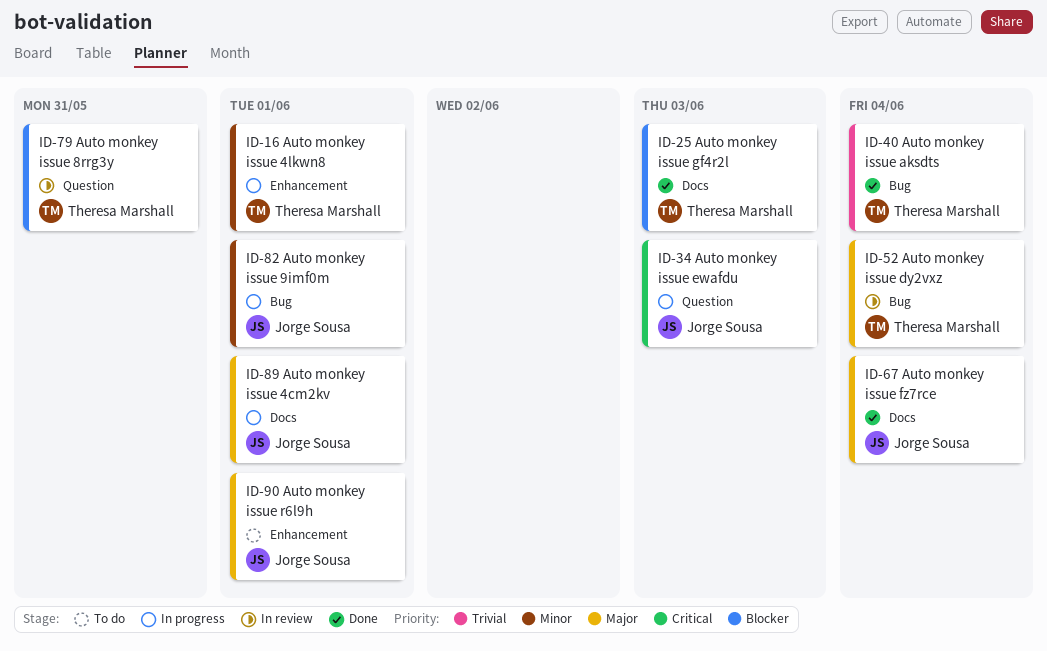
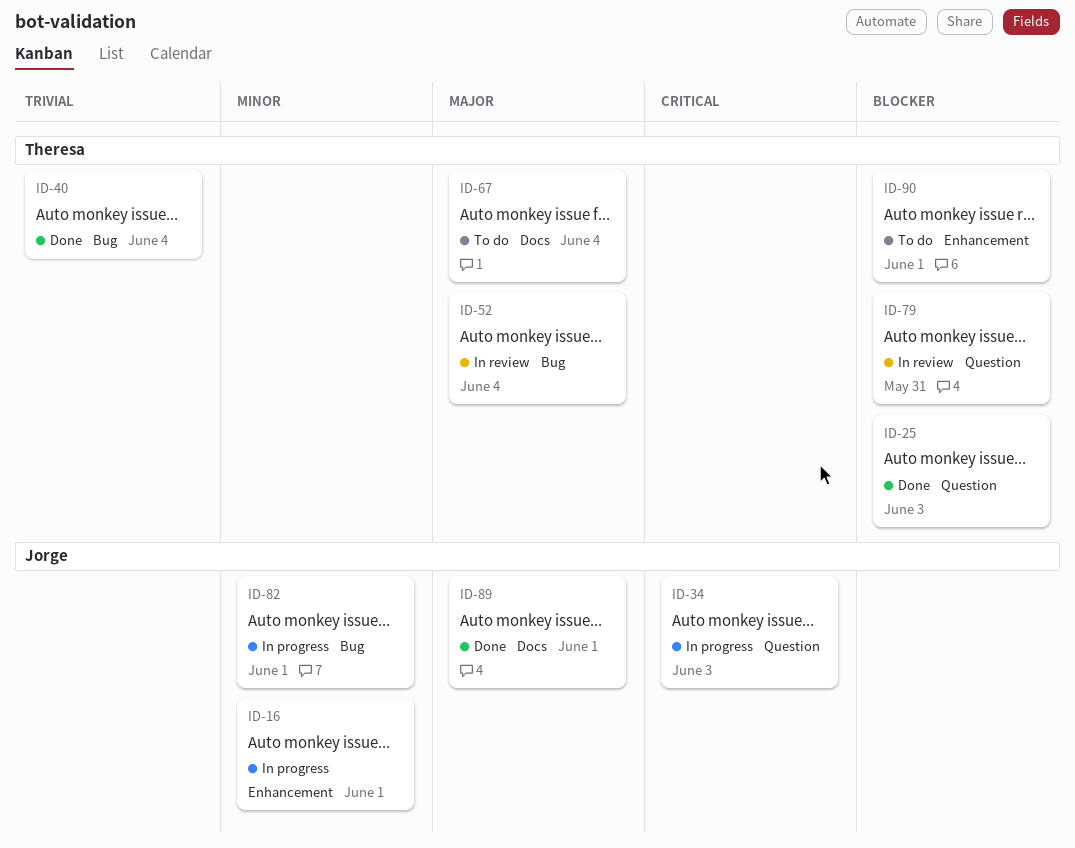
ID-16, owner: Theresa Marshall -> Jorge Sousa
ID-25, label: Docs -> Question
ID-67, status: Done -> To do
ID-67, owner: Jorge Sousa -> Theresa Marshall
ID-89, status: In progress -> Done
ID-90, owner: Jorge Sousa -> Theresa Marshall
ID-90, priority: Major -> Blocker

